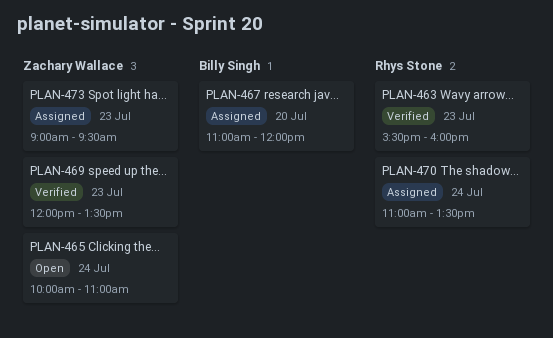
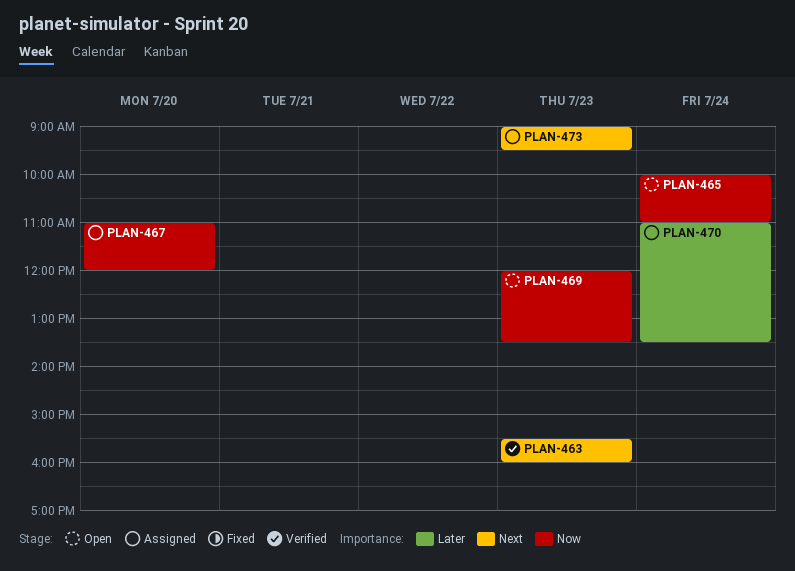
PLAN-469, status: Verified -> Open

